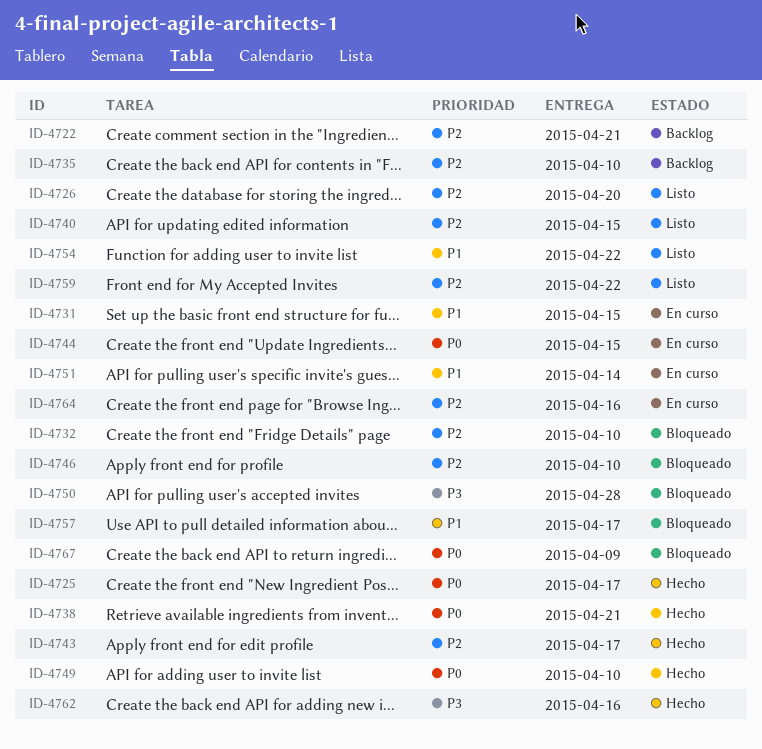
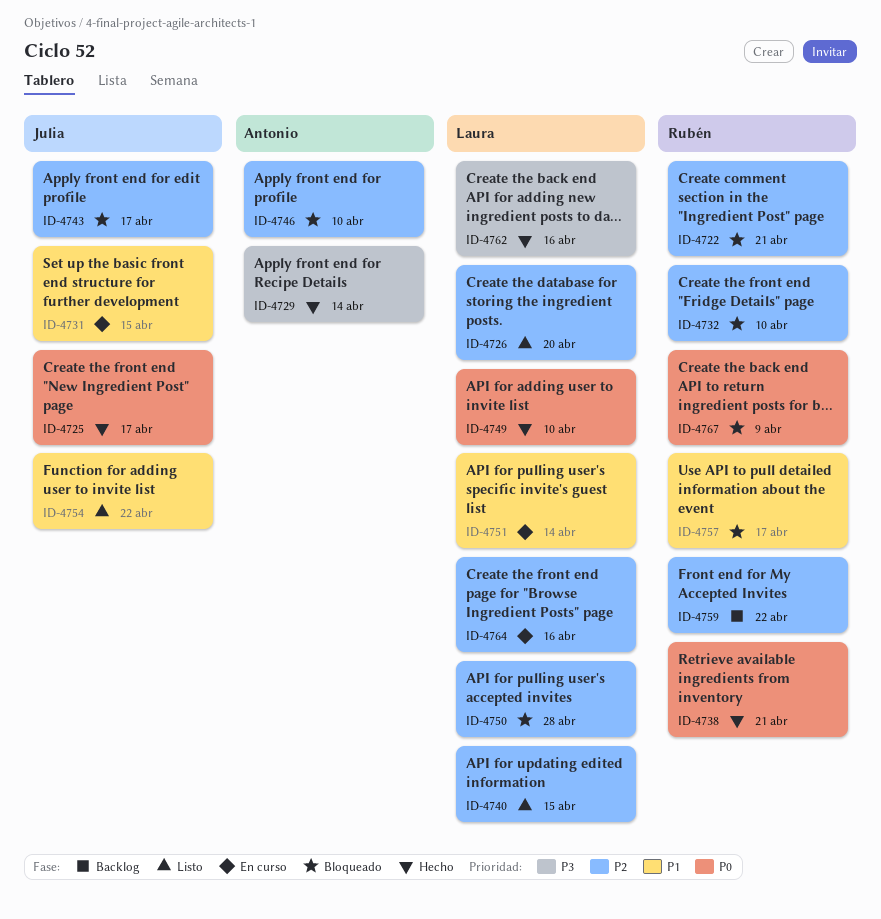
ID-4722, status: Backlog -> Bloqueado
ID-4729: none -> present
ID-4735: present -> none
ID-4743, status: Hecho -> Bloqueado
ID-4744: present -> none
ID-4750, priority: P3 -> P2
ID-4759, status: Listo -> Backlog

